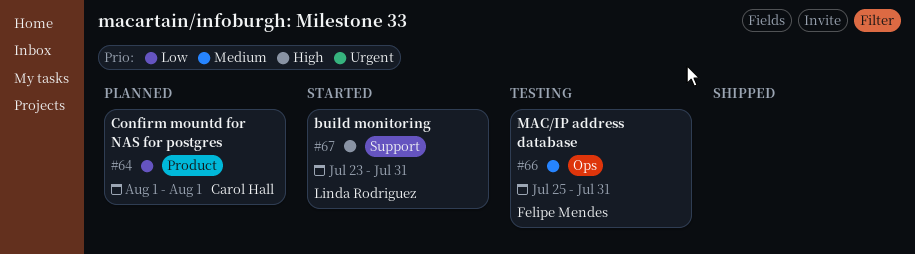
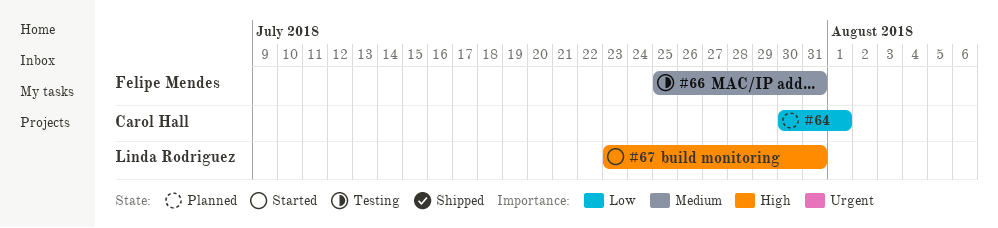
#64, start: Aug 1 -> Jul 30

